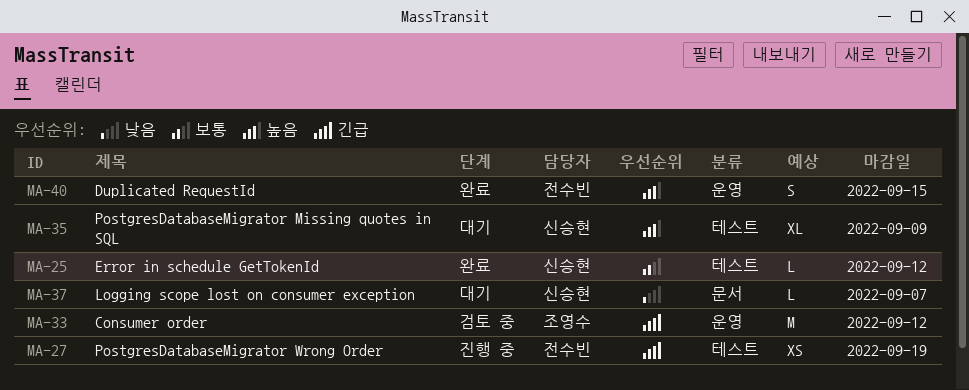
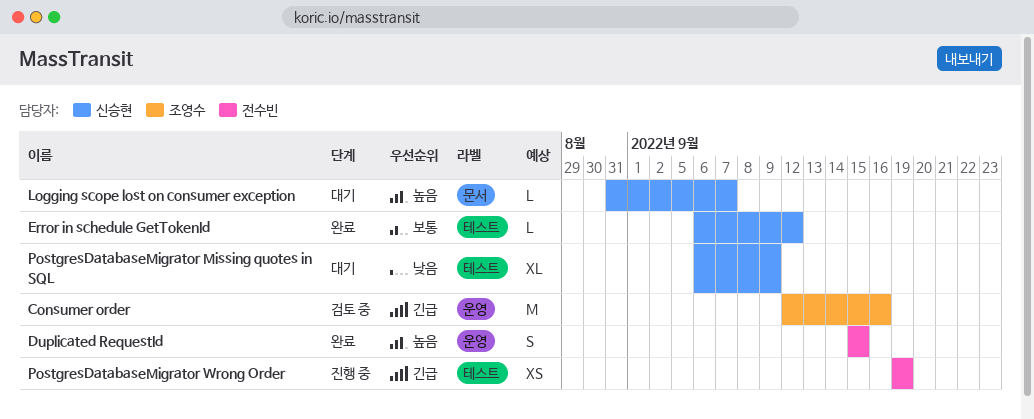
Consumer order, due: Sep 12 -> Sep 16
Logging scope lost on consumer exception, priority: 낮음 -> 높음
PostgresDatabaseMigrator Missing quotes in SQL, priority: 높음 -> 낮음

